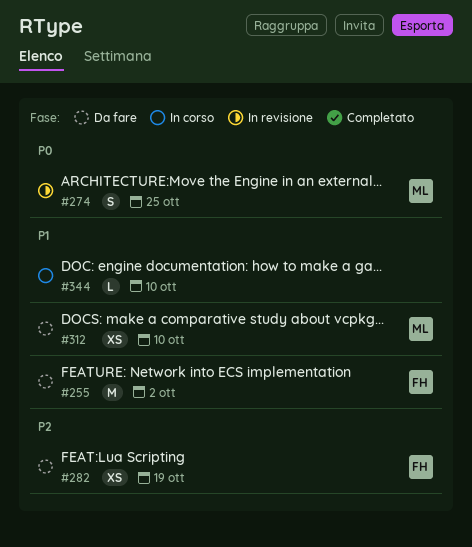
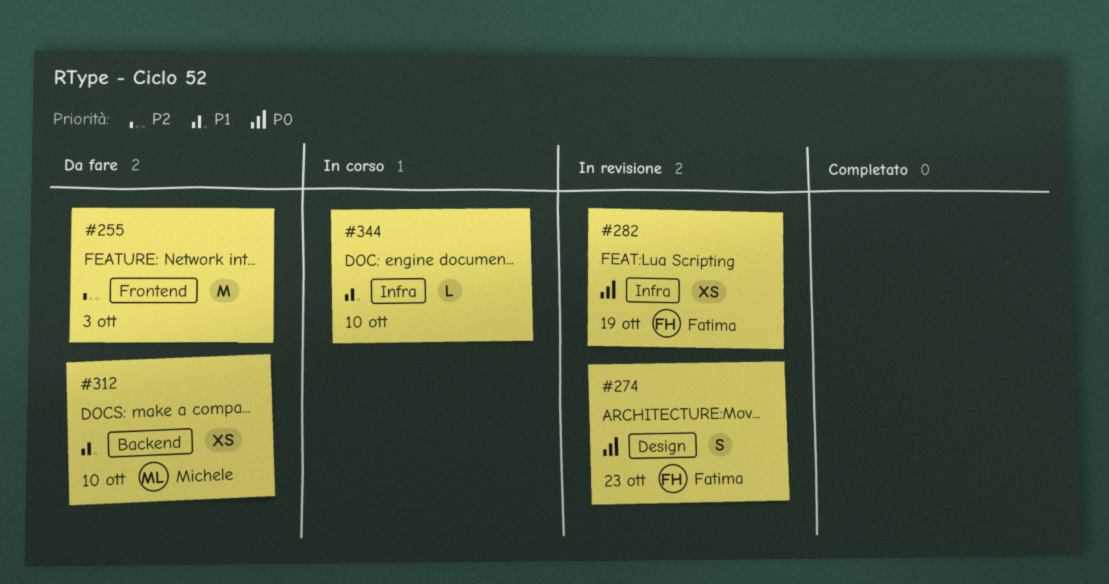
#255, owner: Fatima -> none
#255, priority: P1 -> P2
#255, due: Oct 2 -> Oct 3
#274, owner: Michele -> Fatima
#274, due: Oct 25 -> Oct 23
#282, status: Da fare -> In revisione
#282, priority: P2 -> P0

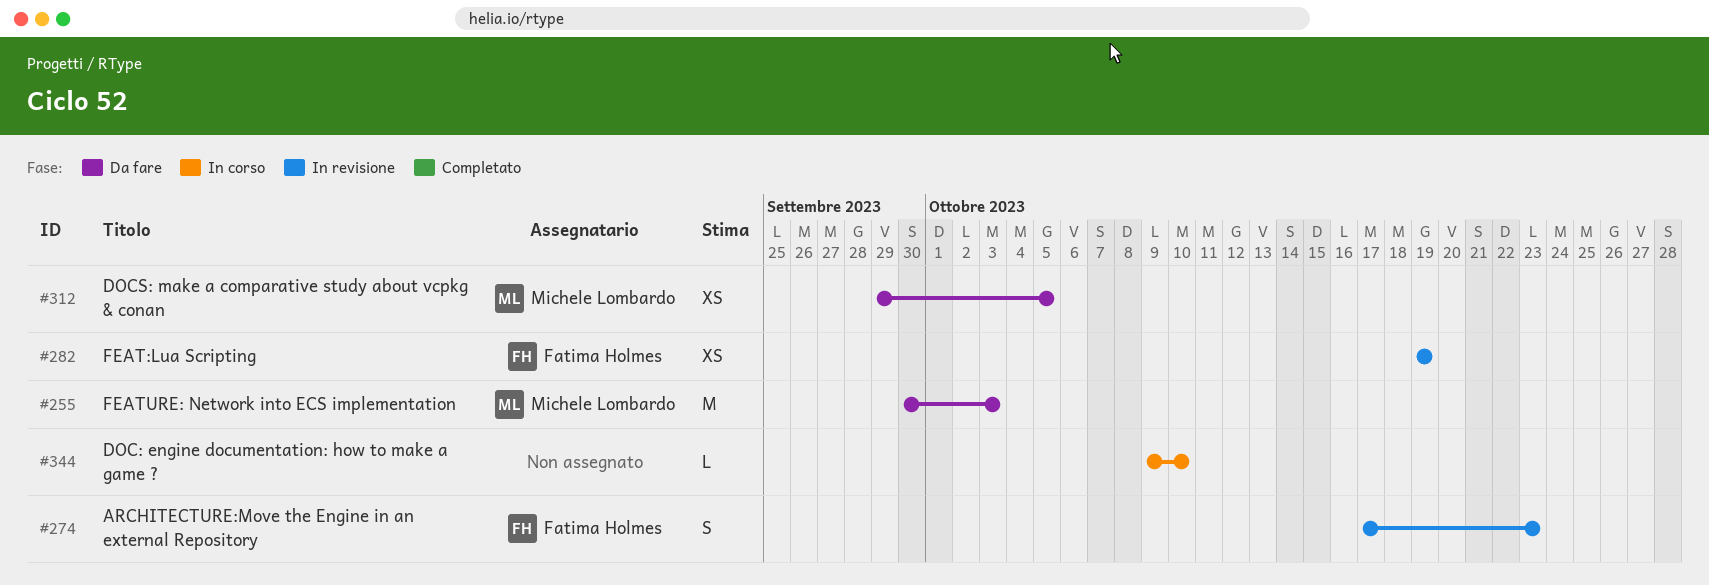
#255, owner: none -> Michele Lombardo
#312, due: Oct 10 -> Oct 5

